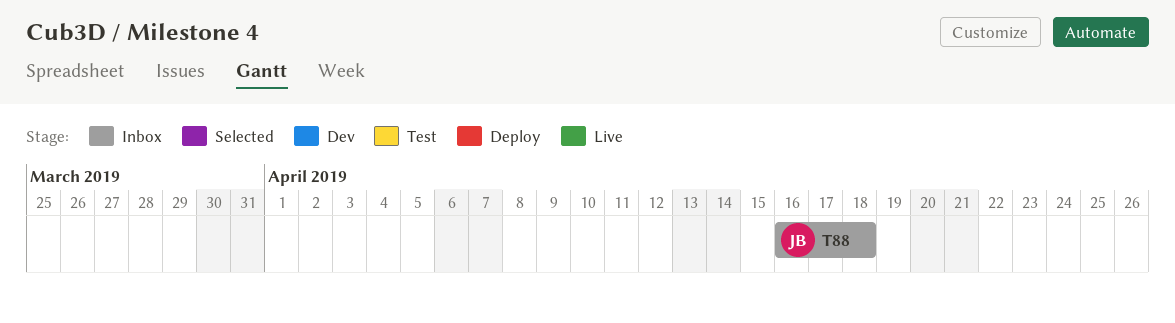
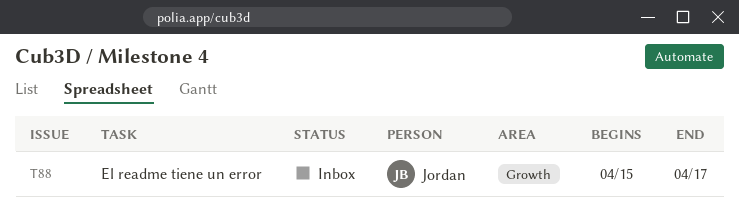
T88, start: Apr 16 -> Apr 15
T88, due: Apr 18 -> Apr 17

